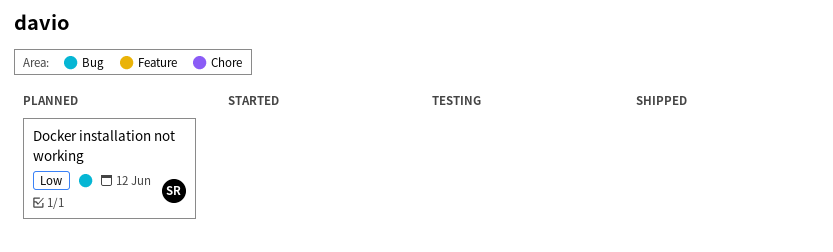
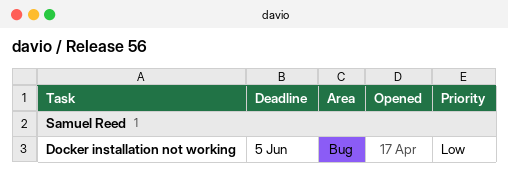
Docker installation not working, due: Jun 12 -> Jun 5

